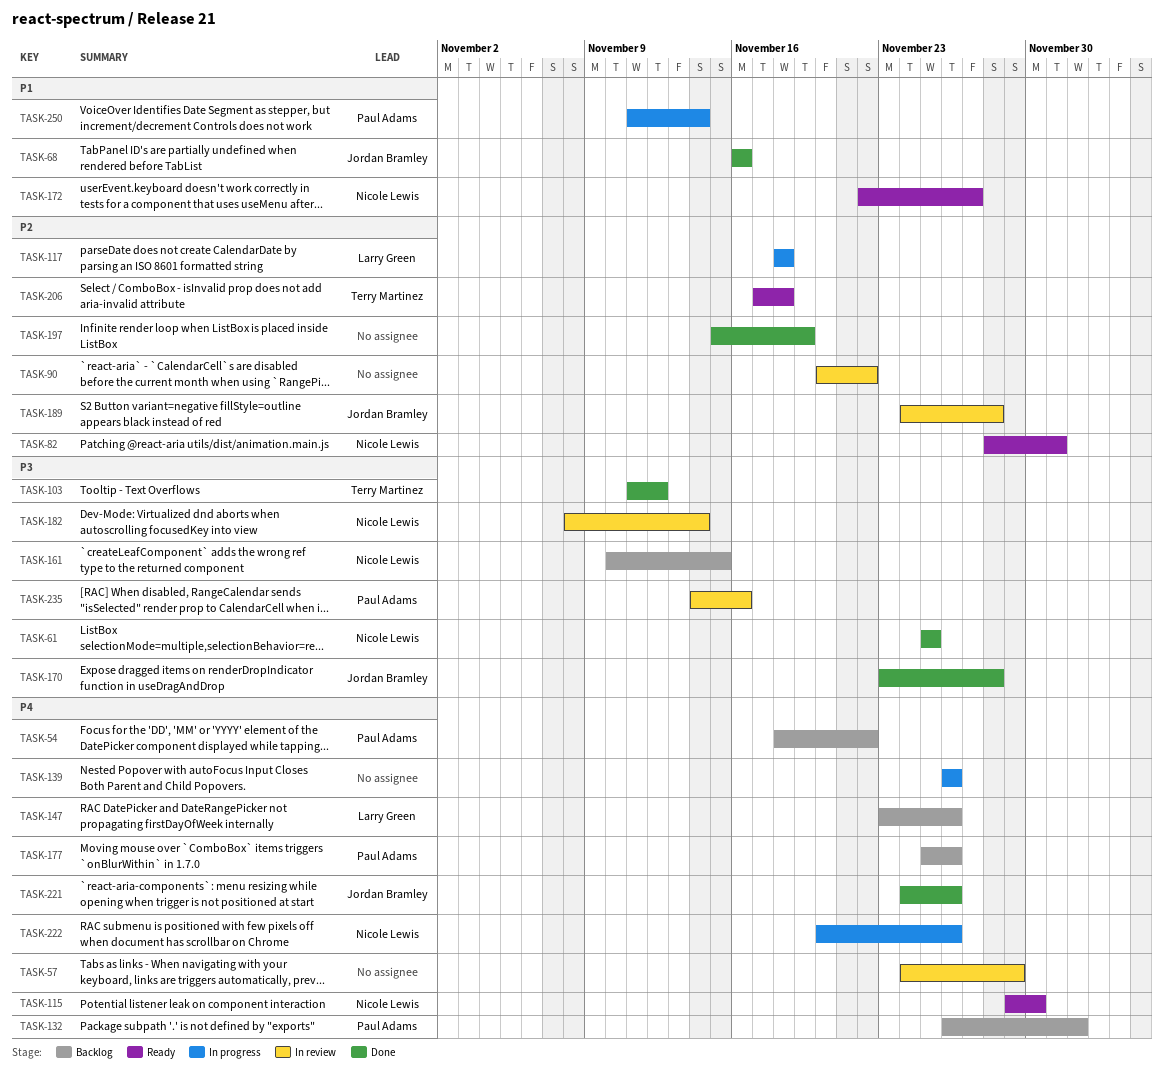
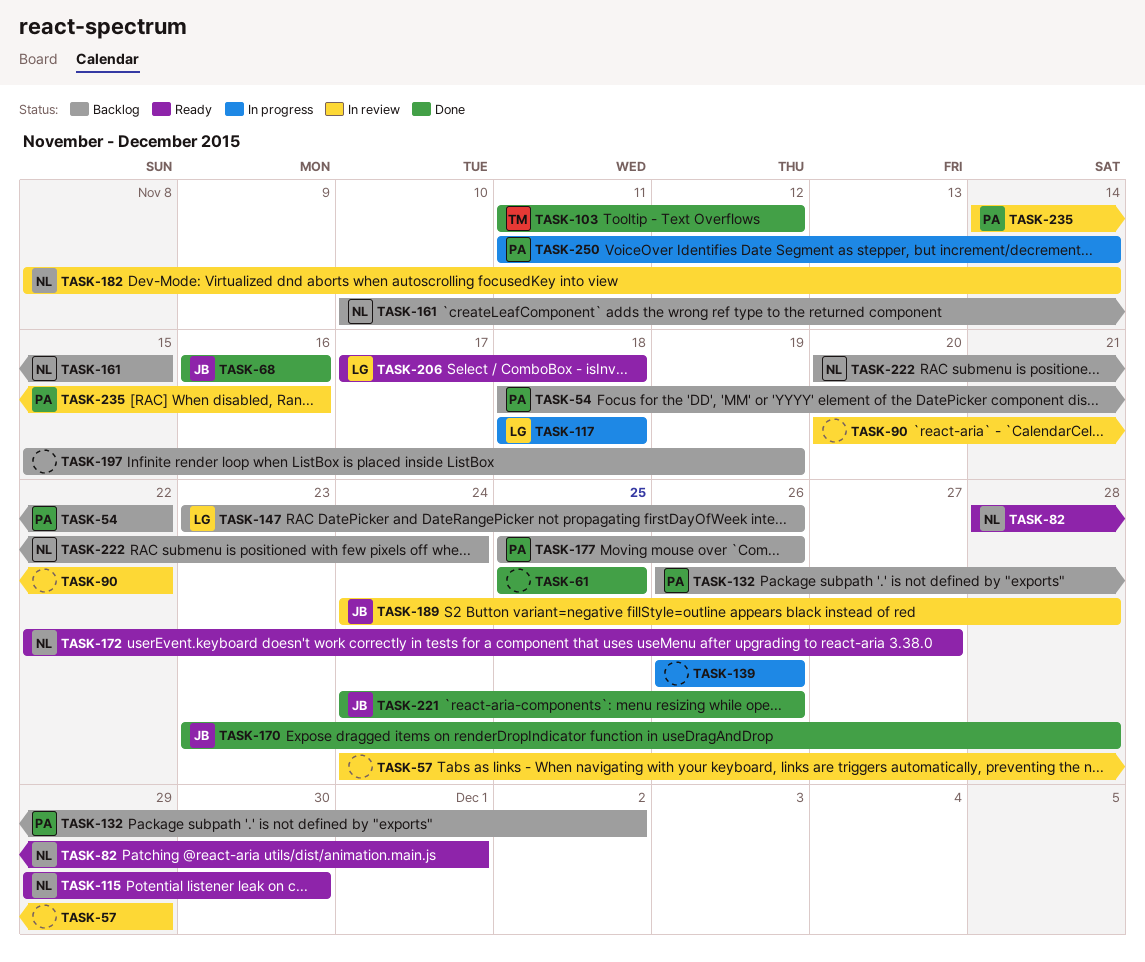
TASK-61, owner: Nicole Lewis -> none
TASK-197, status: Done -> Backlog
TASK-206, owner: Terry Martinez -> Larry Green
TASK-222, status: In progress -> Backlog
TASK-222, due: Nov 26 -> Nov 24

